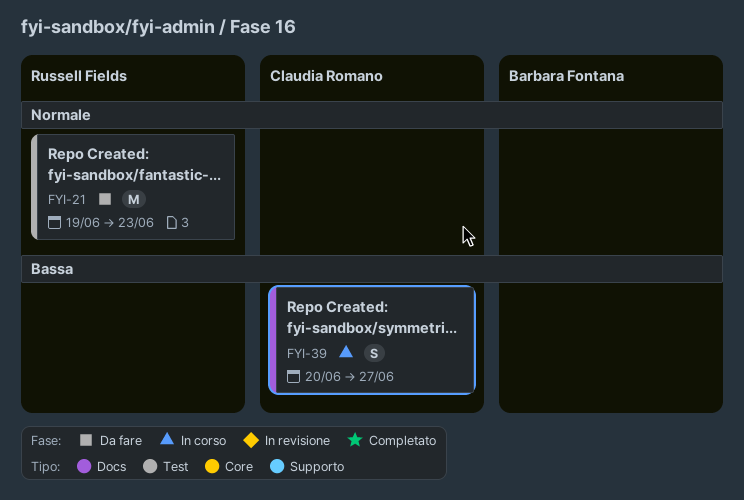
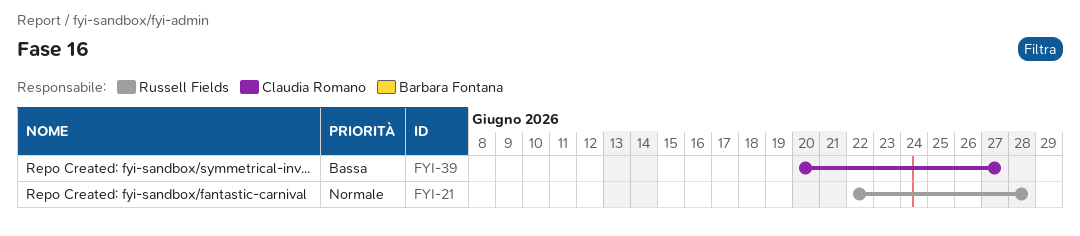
FYI-21, start: Jun 19 -> Jun 22
FYI-21, due: Jun 23 -> Jun 28

